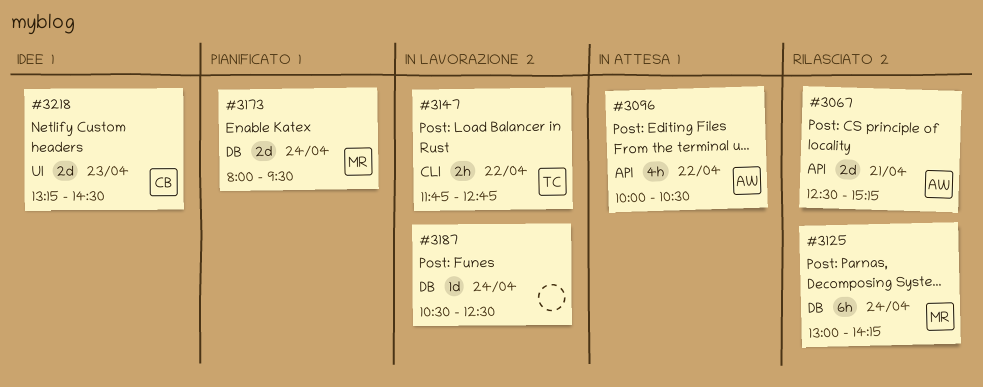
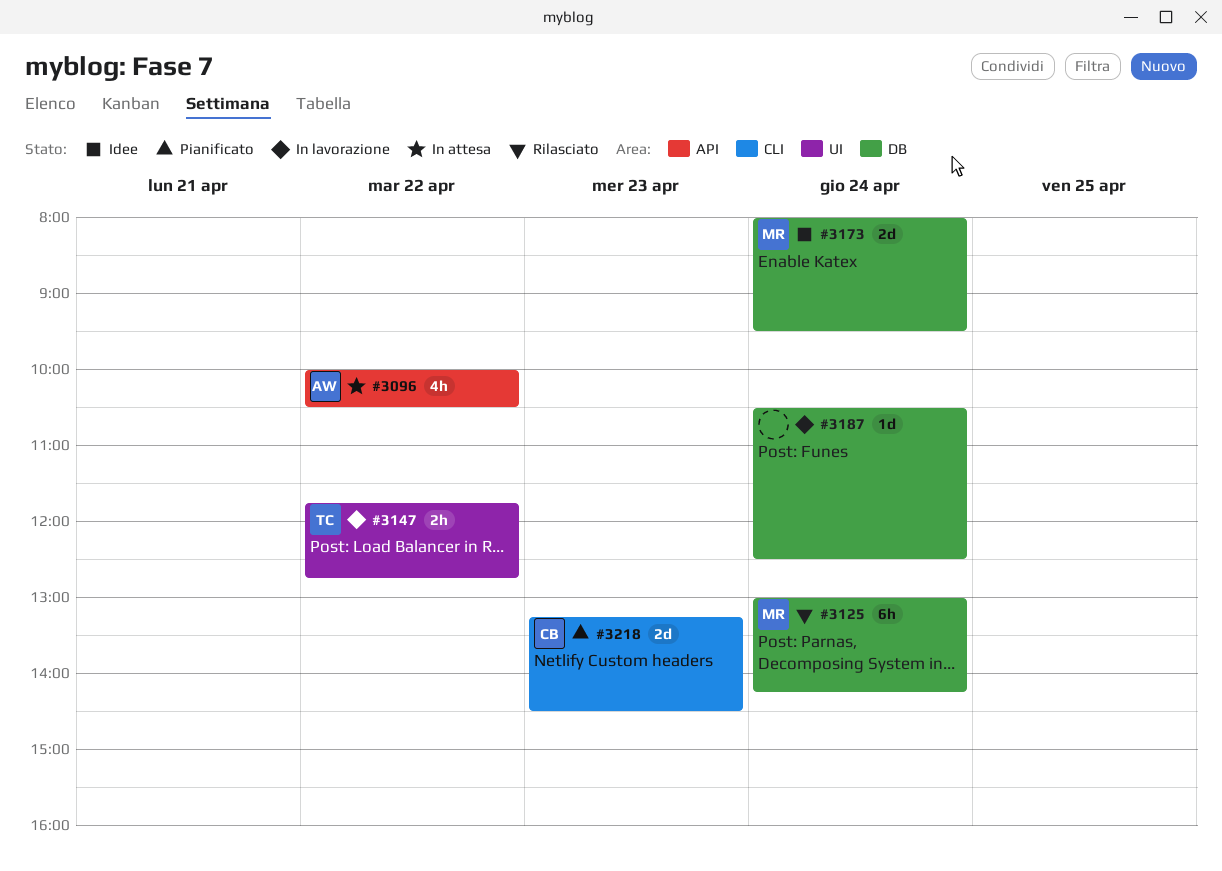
#3067: present -> none
#3147, label: CLI -> UI
#3173, status: Pianificato -> Idee
#3218, status: Idee -> Pianificato
#3218, label: UI -> CLI

